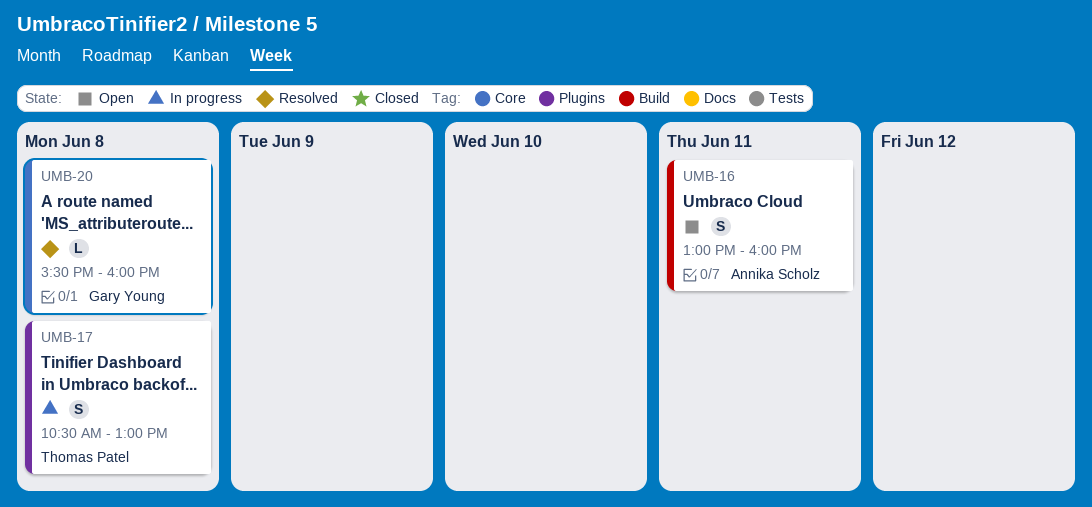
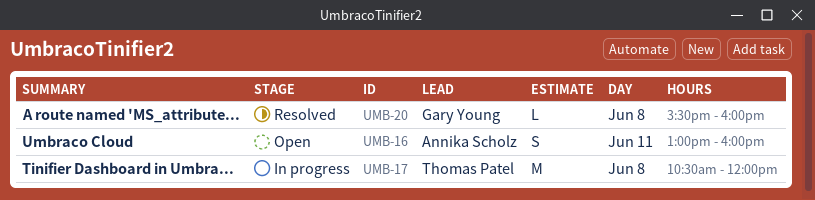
UMB-17, estimate: S -> M
UMB-17, ends: 13:00 -> 12:00

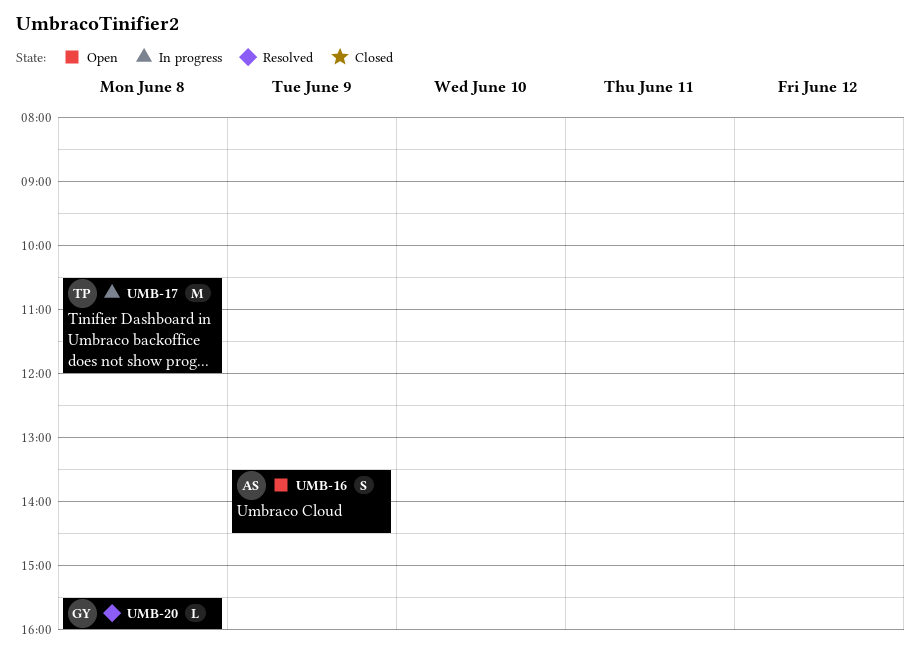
UMB-16, day: Jun 11 -> Jun 9
UMB-16, begins: 13:00 -> 13:30
UMB-16, ends: 16:00 -> 14:30

